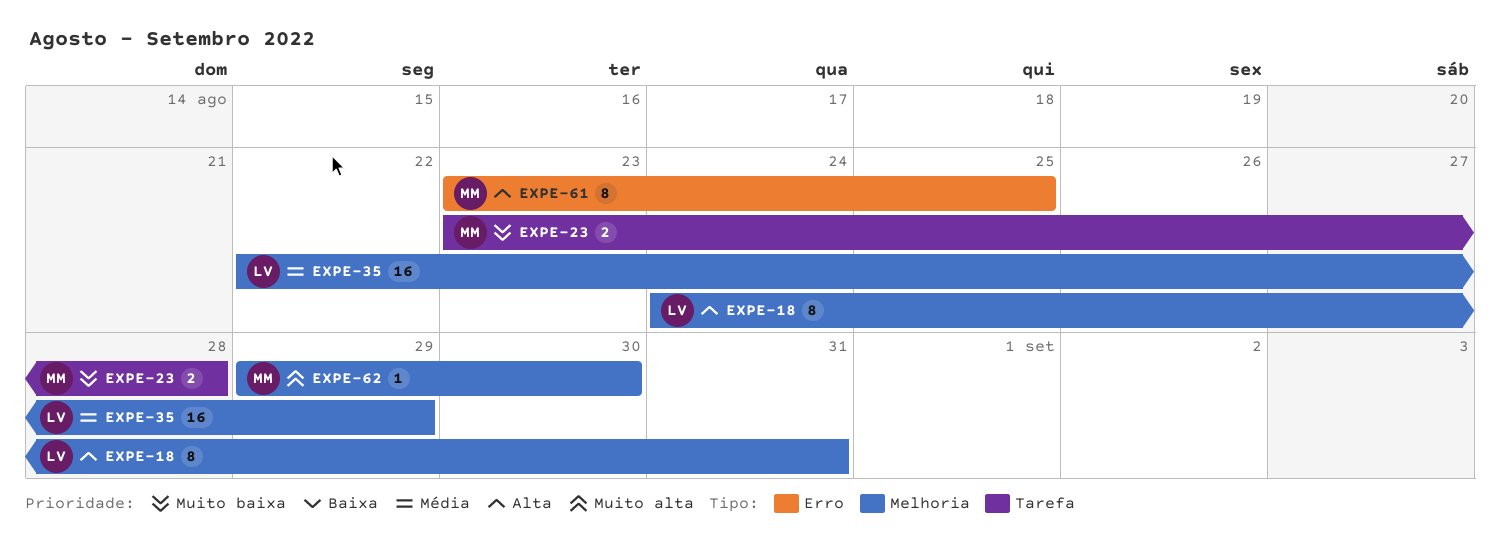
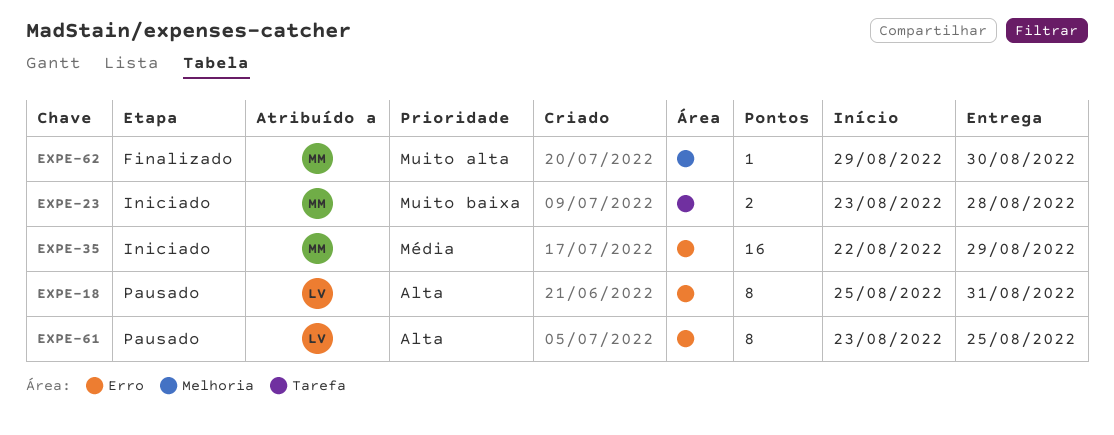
EXPE-18, label: Melhoria -> Erro
EXPE-18, start: Aug 24 -> Aug 25
EXPE-35, owner: LV -> MM
EXPE-35, label: Melhoria -> Erro
EXPE-61, owner: MM -> LV

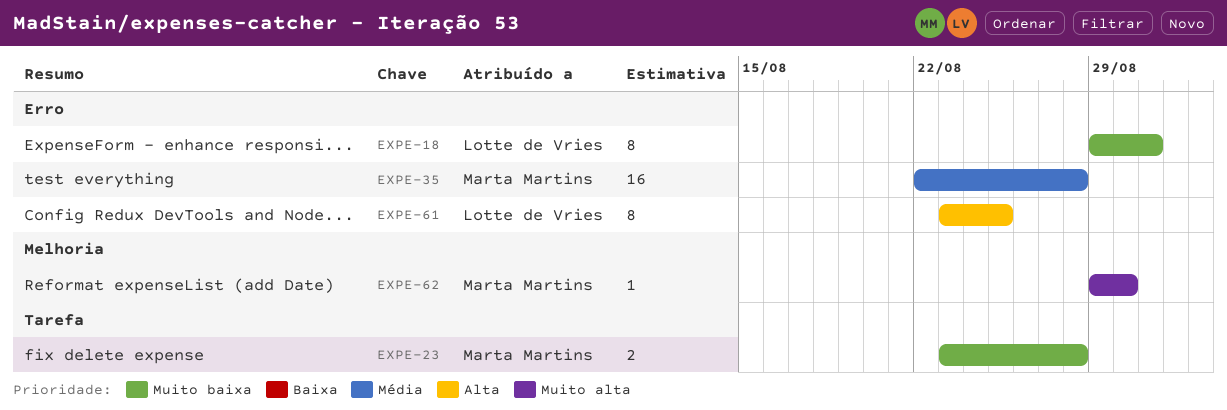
EXPE-18, priority: Alta -> Muito baixa
EXPE-18, start: Aug 25 -> Aug 29
EXPE-35, due: Aug 29 -> Aug 28

